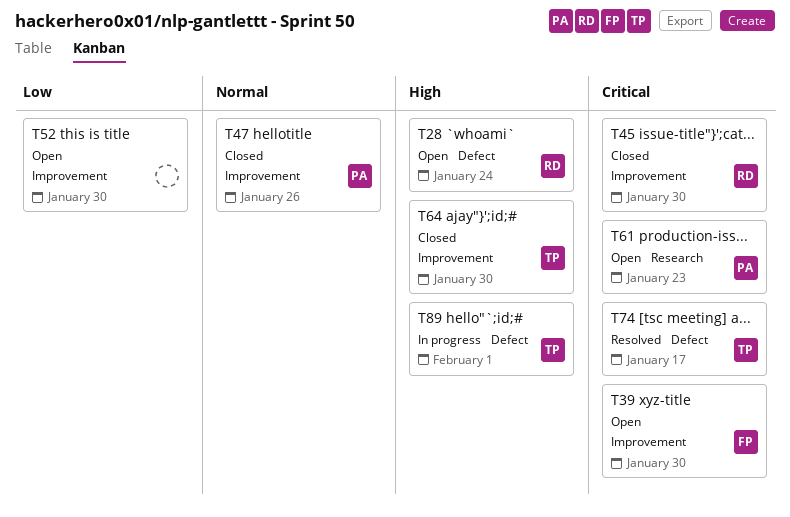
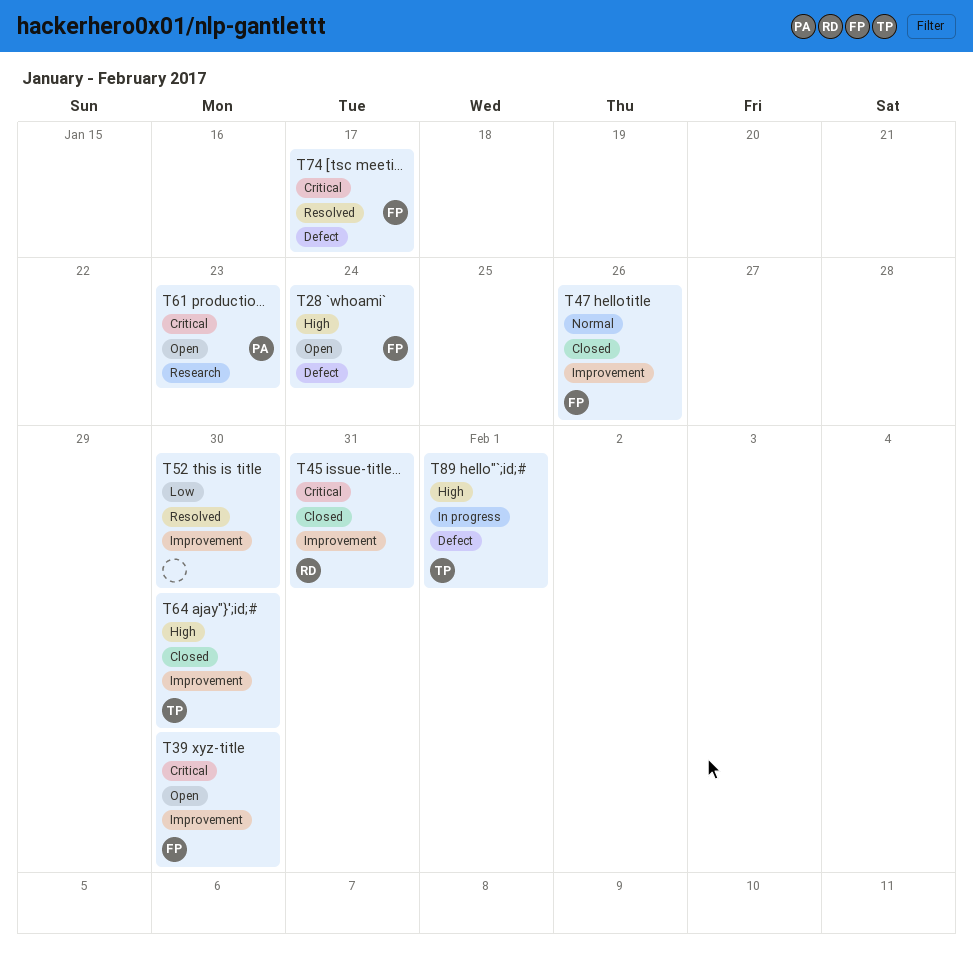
T28, owner: RD -> FP
T45, due: Jan 30 -> Jan 31
T47, owner: PA -> FP
T52, status: Open -> Resolved
T74, owner: TP -> FP

